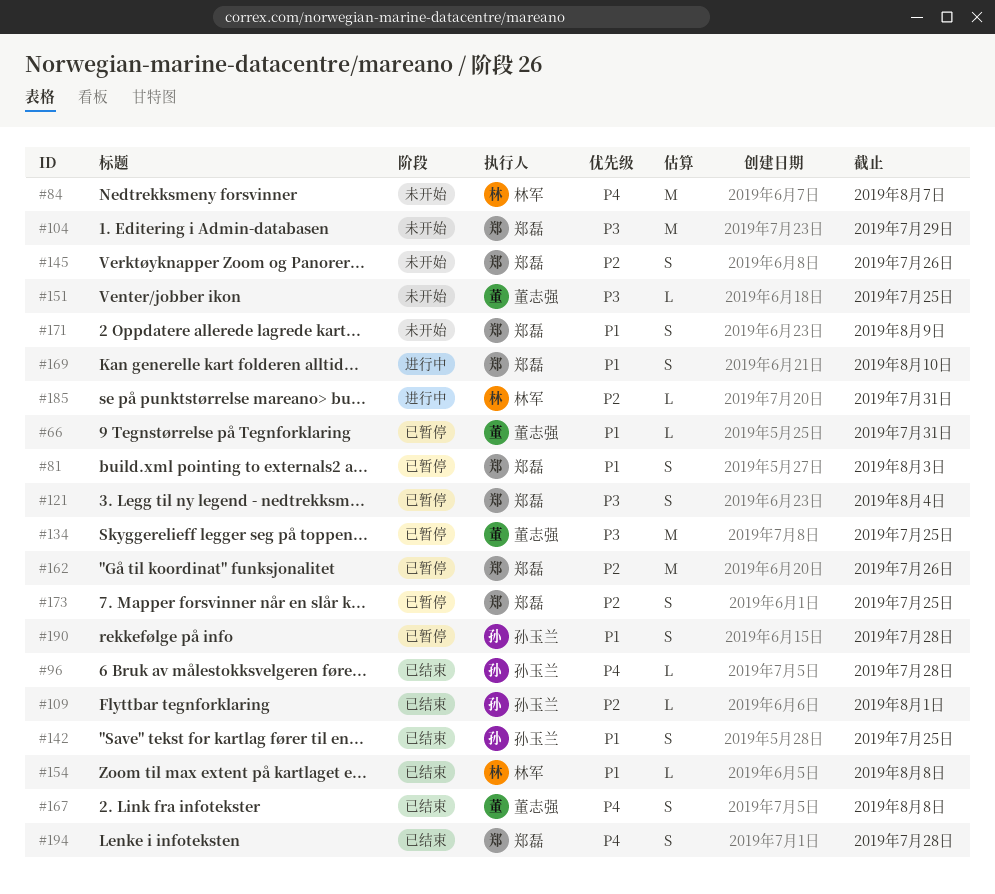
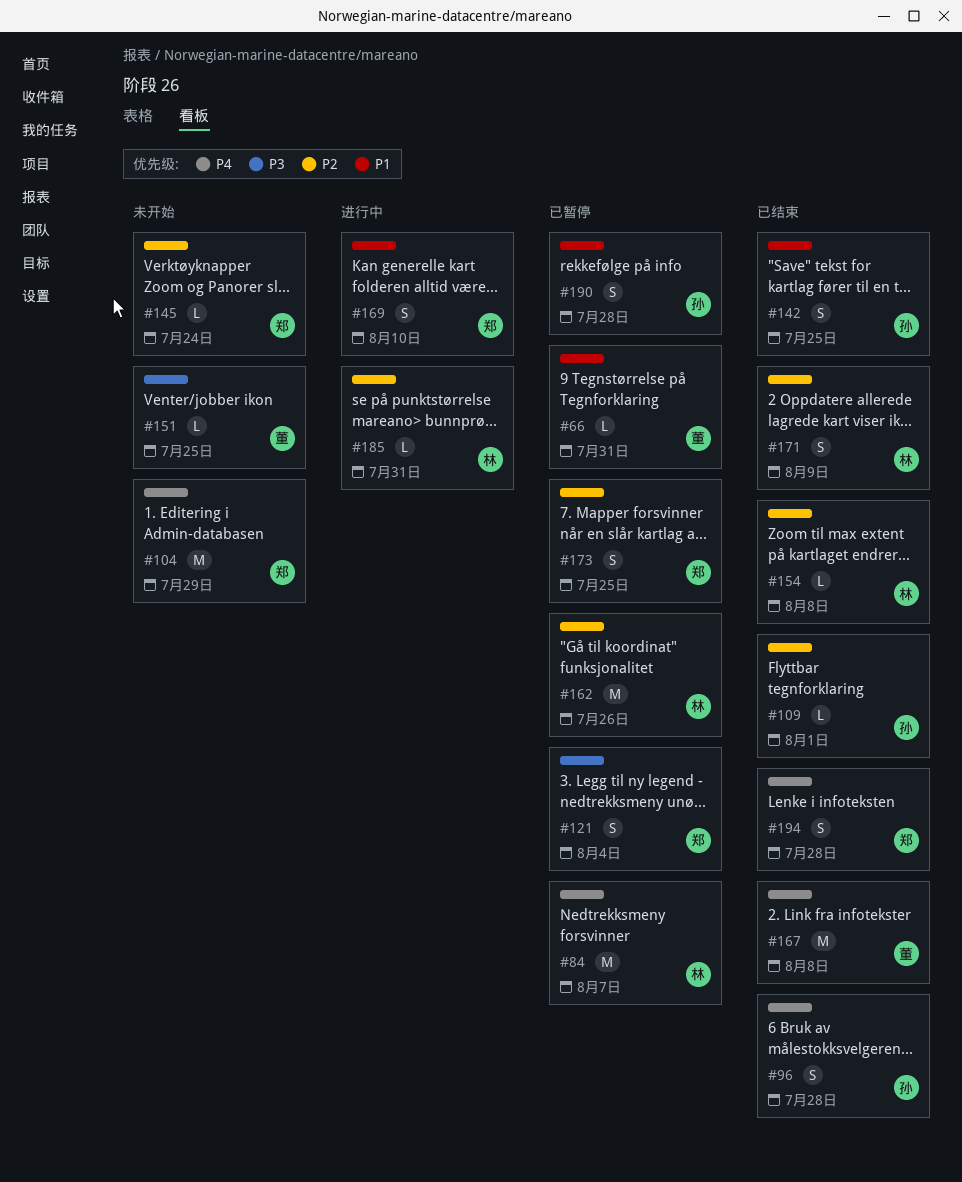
#81: present -> none
#84, status: 未开始 -> 已暂停
#96, estimate: L -> S
#104, priority: P3 -> P4
#134: present -> none
#145, estimate: S -> L
#145, due: Jul 26 -> Jul 24
#154, priority: P1 -> P2
#162, owner: 郑磊 -> 林军
#167, estimate: S -> M
#171, status: 未开始 -> 已结束
#171, owner: 郑磊 -> 林军
#171, priority: P1 -> P2

